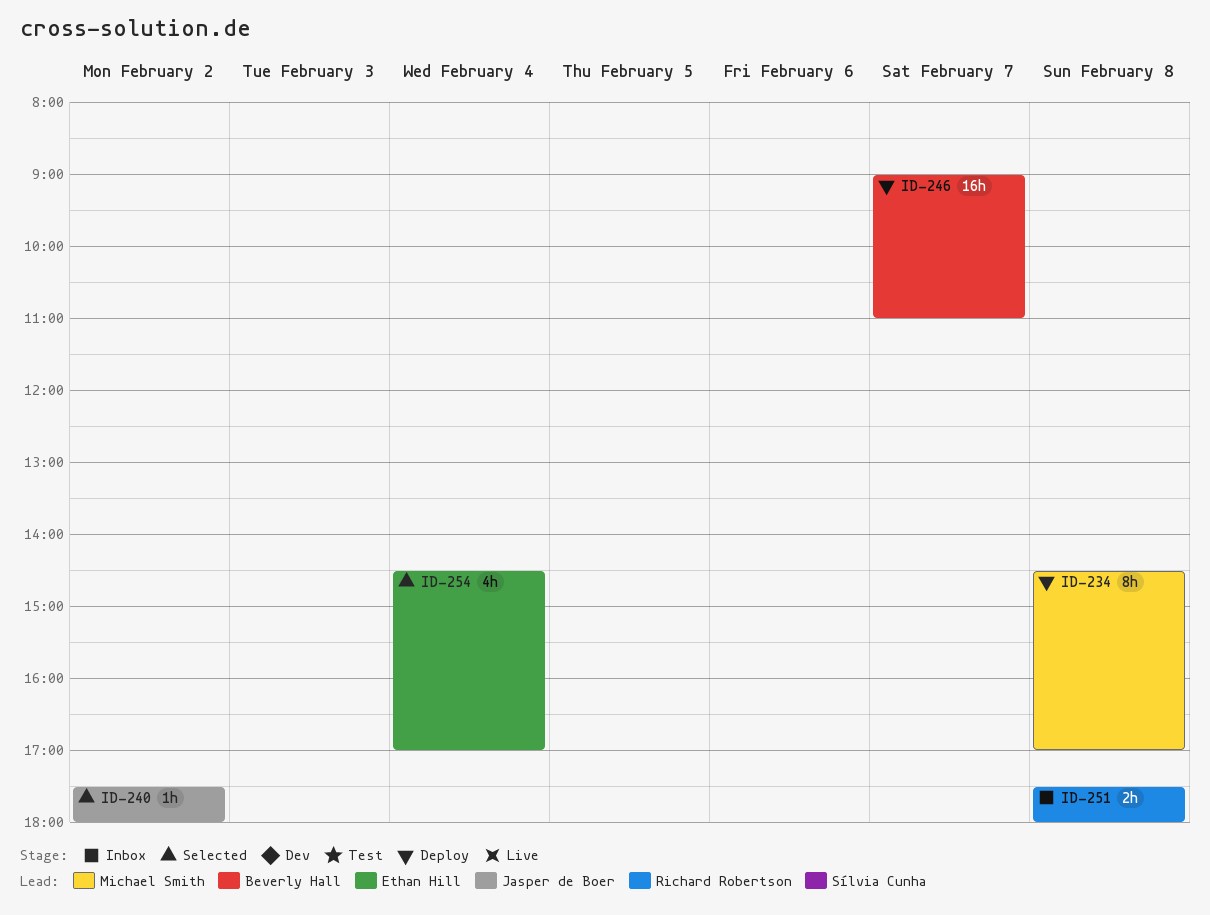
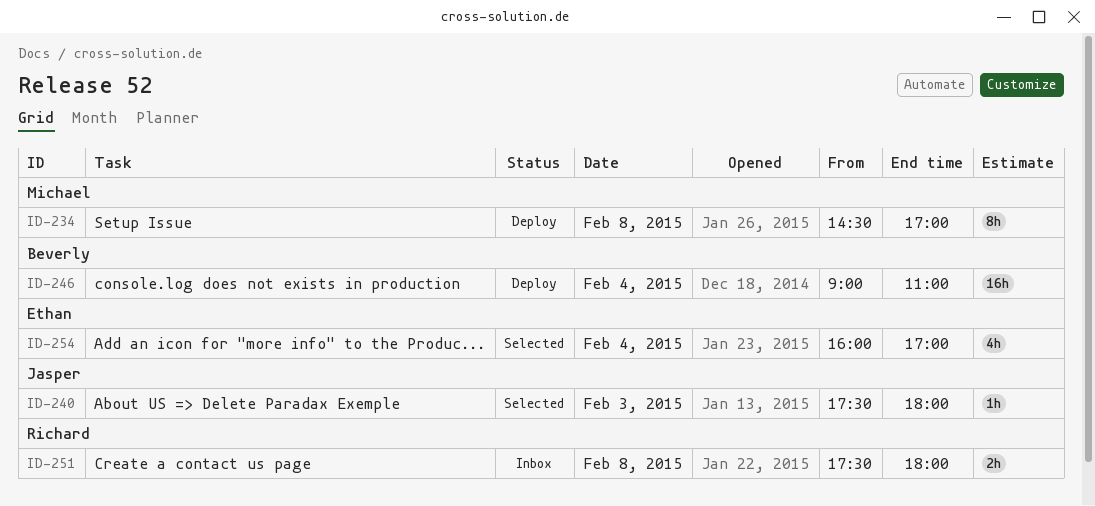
ID-240, day: Feb 2 -> Feb 3
ID-246, day: Feb 7 -> Feb 4
ID-254, begins: 14:30 -> 16:00

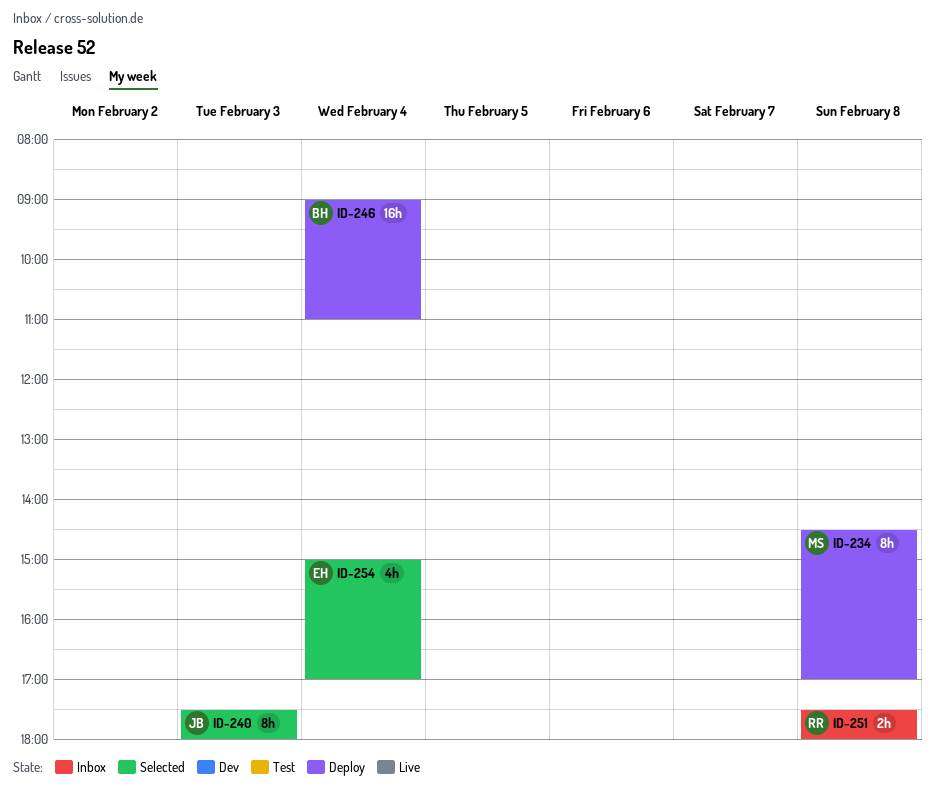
ID-240, estimate: 1h -> 8h
ID-254, begins: 16:00 -> 15:00

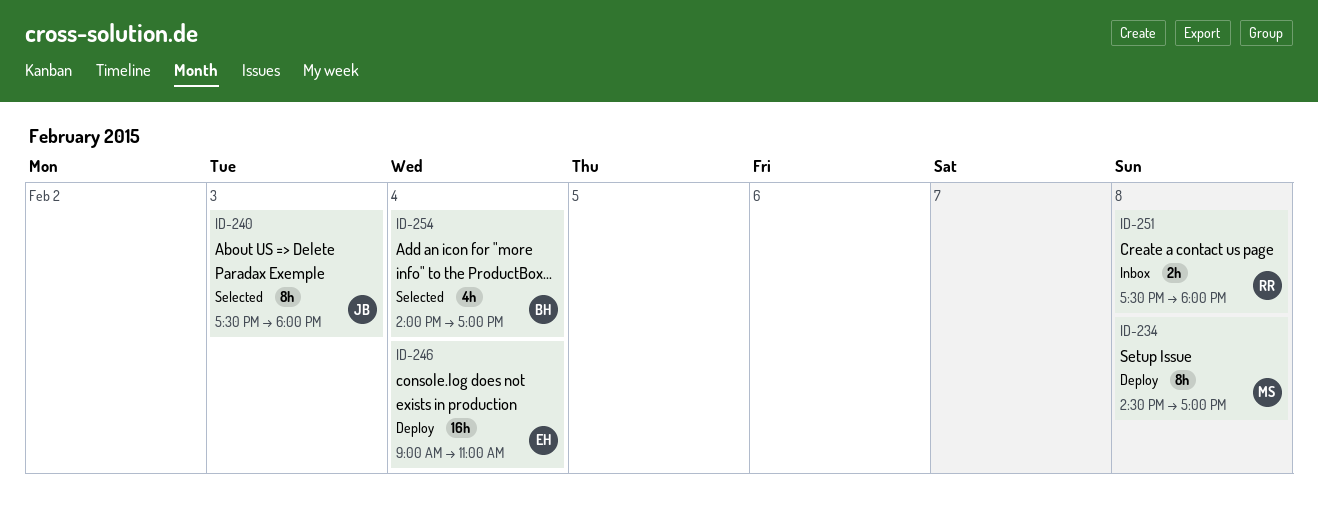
ID-246, owner: BH -> EH
ID-254, owner: EH -> BH
ID-254, begins: 15:00 -> 14:00

